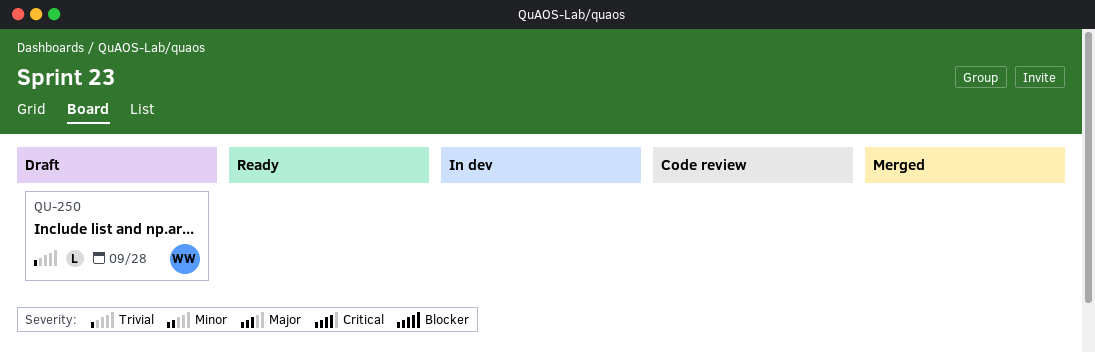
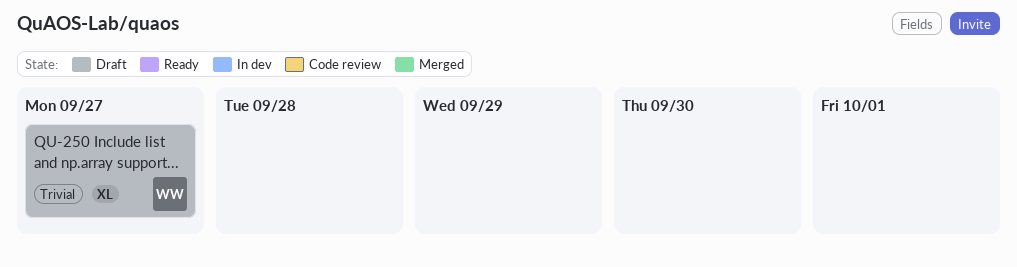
QU-250, estimate: L -> XL
QU-250, due: Sep 28 -> Sep 27

